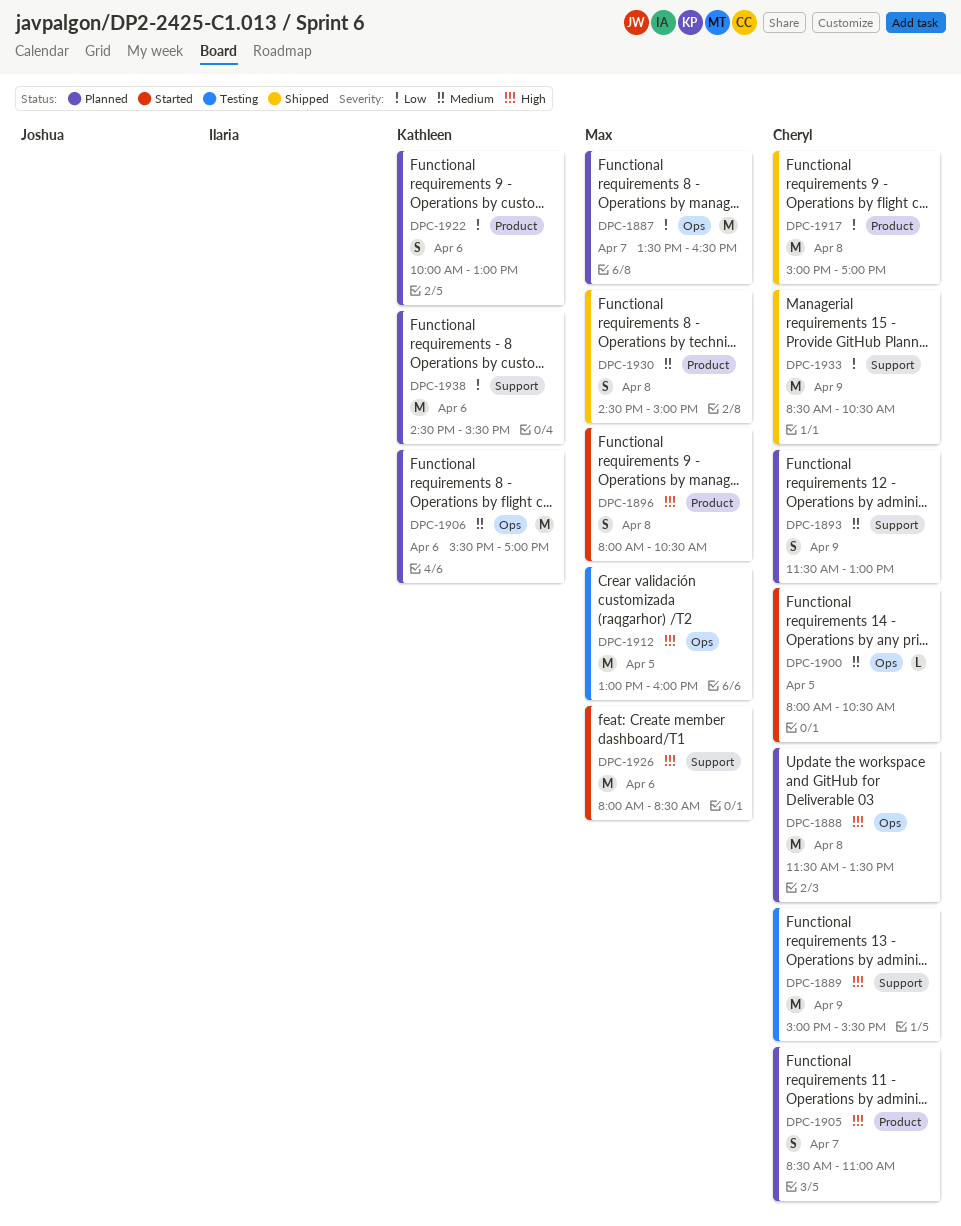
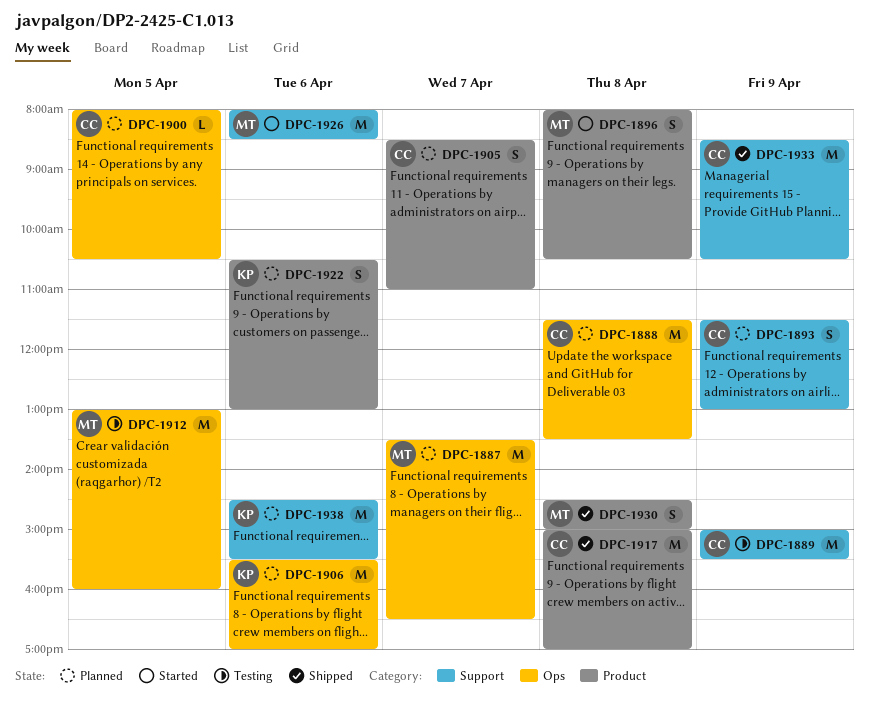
DPC-1900, status: Started -> Planned
DPC-1922, begins: 10:00 -> 10:30

